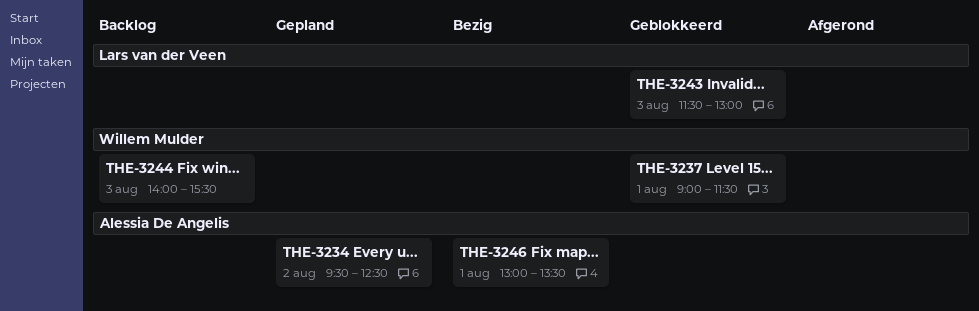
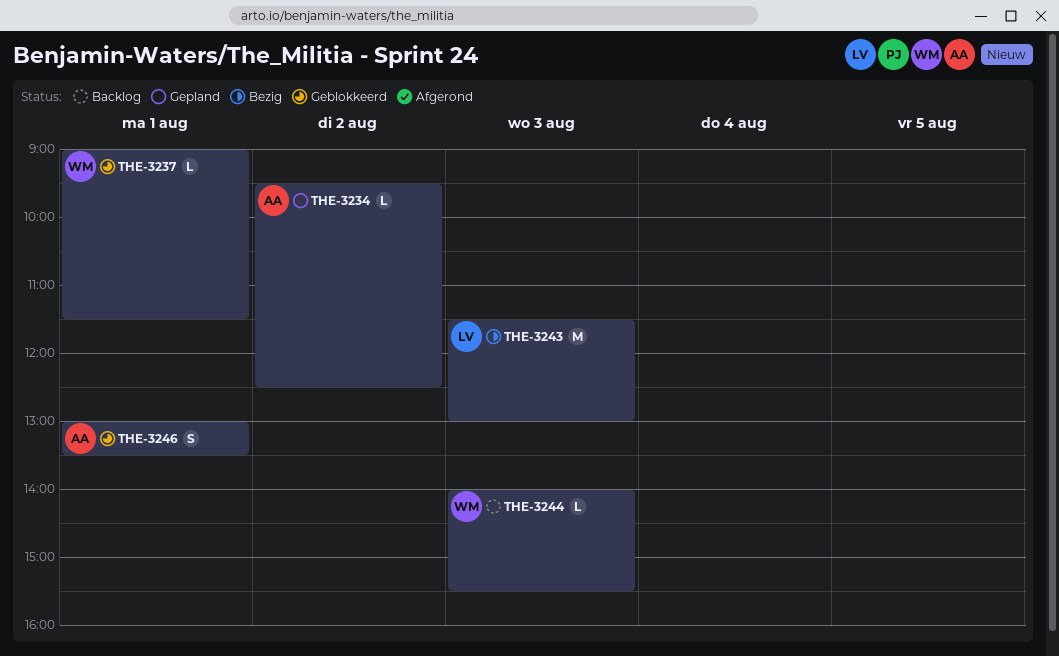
THE-3243, status: Geblokkeerd -> Bezig
THE-3246, status: Bezig -> Geblokkeerd

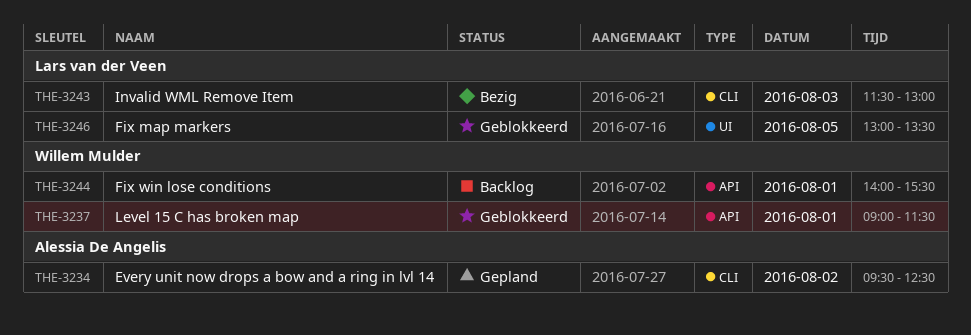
THE-3244, day: Aug 3 -> Aug 1
THE-3246, owner: Alessia De Angelis -> Lars van der Veen
THE-3246, day: Aug 1 -> Aug 5

